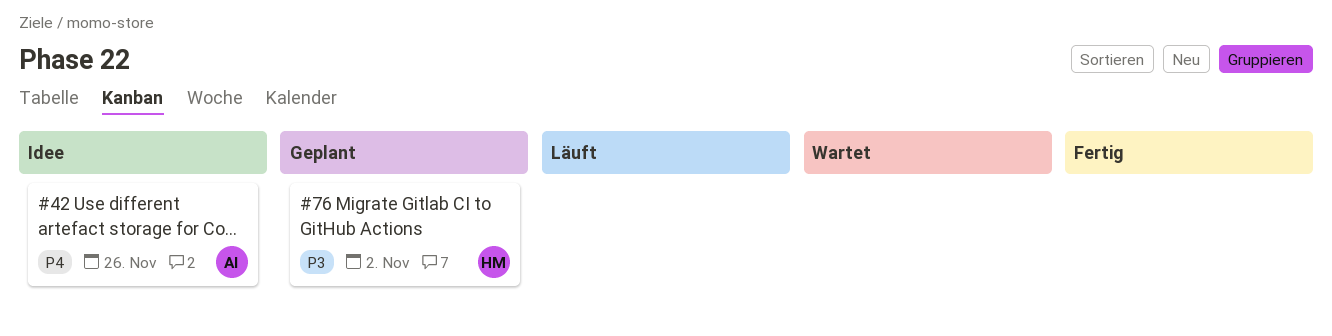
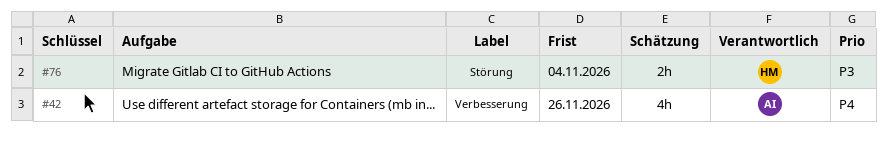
#76, due: Nov 2 -> Nov 4

